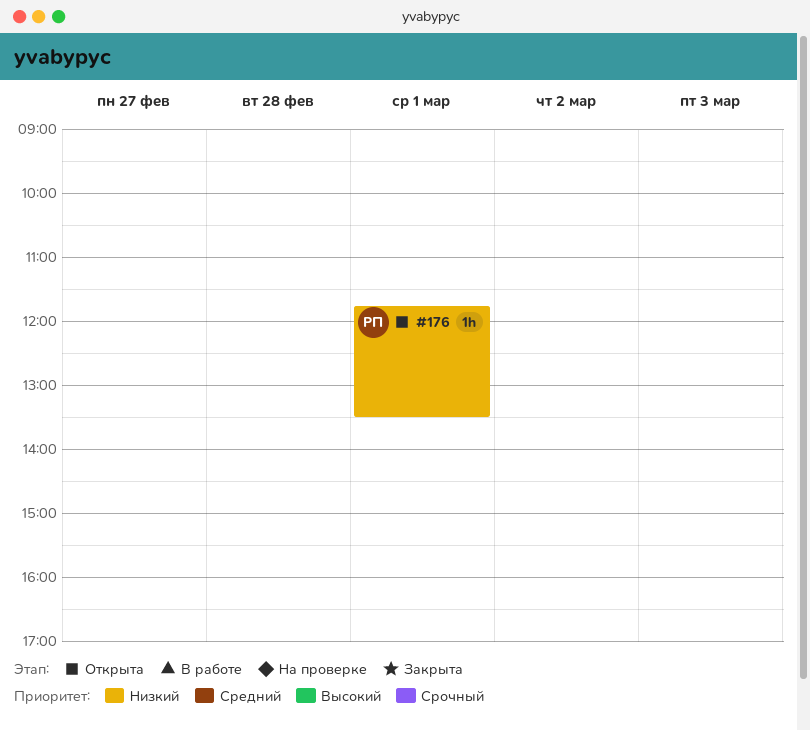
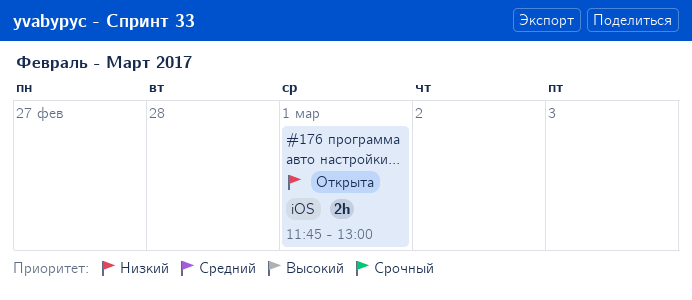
#176, estimate: 1h -> 2h
#176, ends: 13:30 -> 13:00

